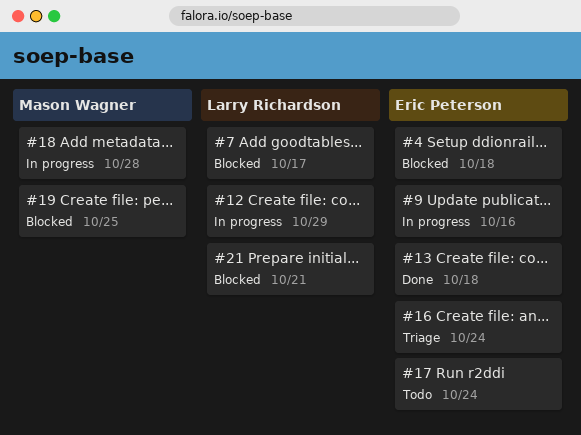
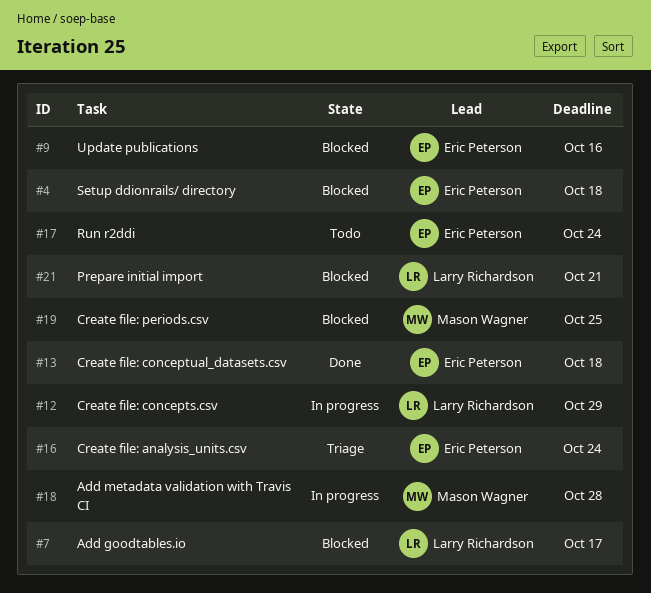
#9, status: In progress -> Blocked

